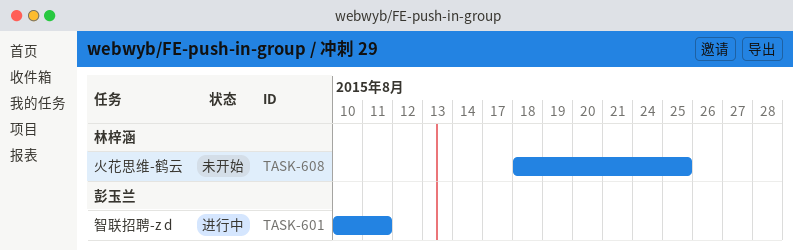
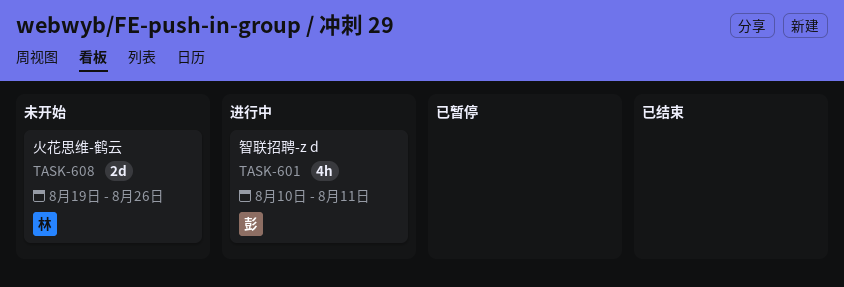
TASK-608, start: Aug 18 -> Aug 19
TASK-608, due: Aug 25 -> Aug 26

